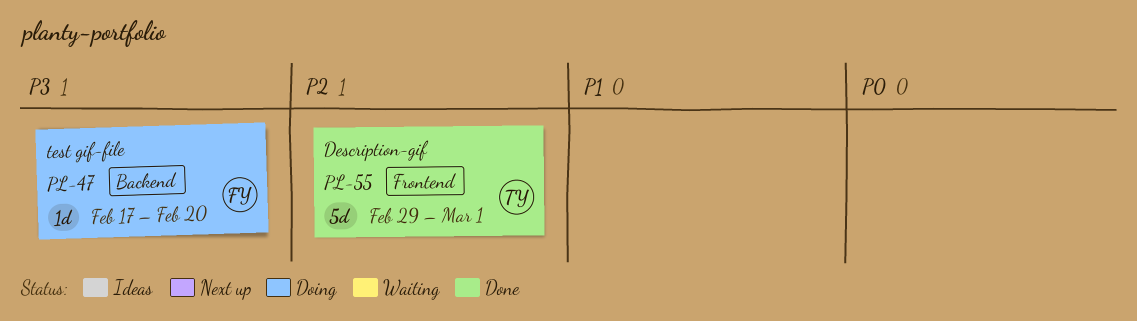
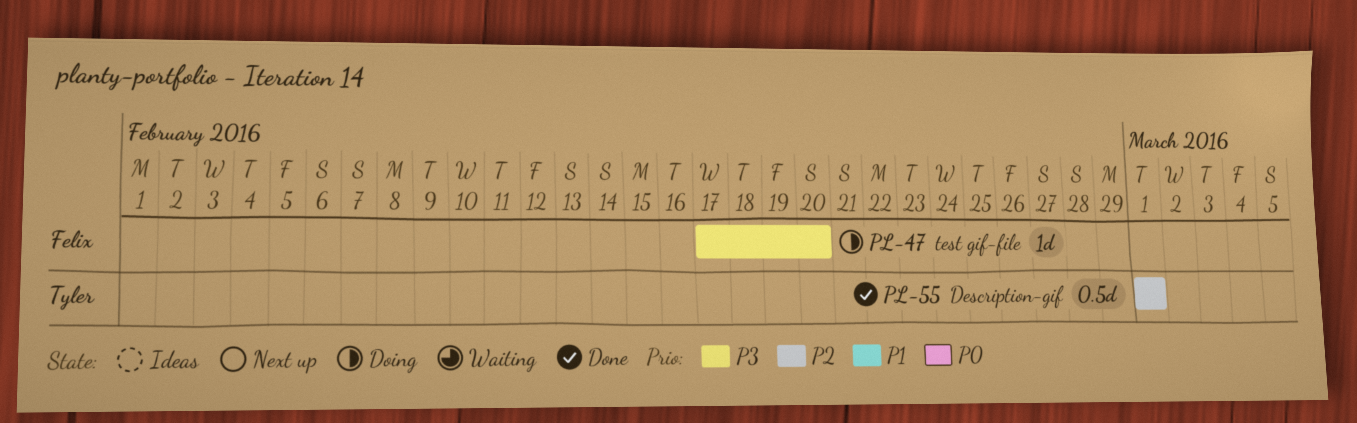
PL-55, estimate: 5d -> 0.5d
PL-55, start: Feb 29 -> Mar 1

